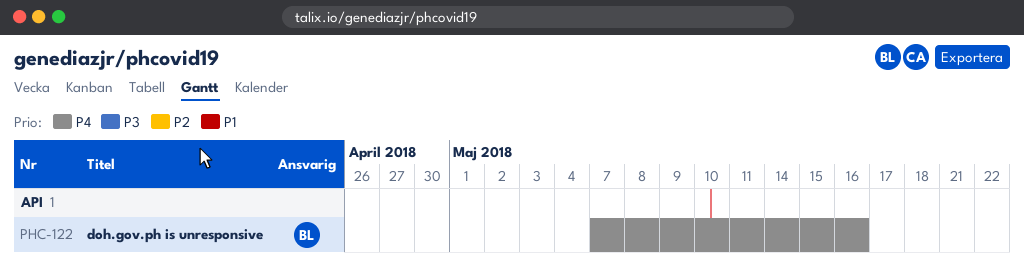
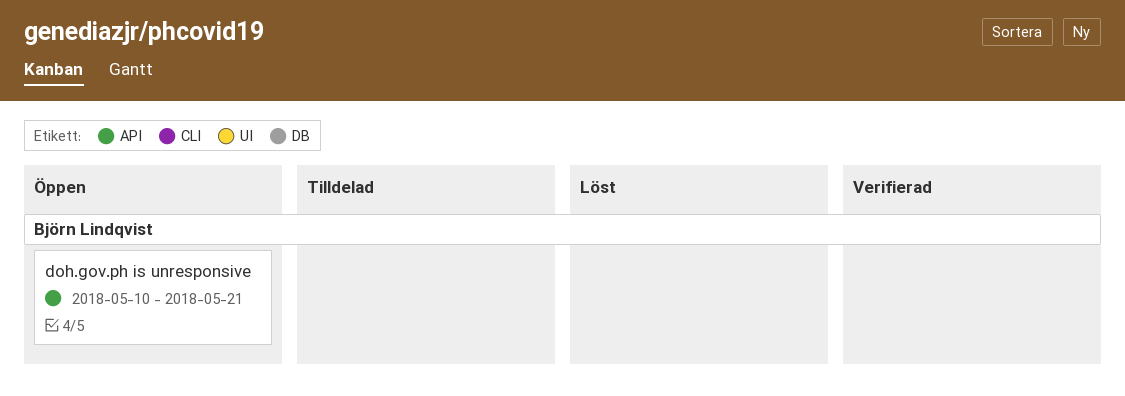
doh.gov.ph is unresponsive, start: May 7 -> May 10
doh.gov.ph is unresponsive, due: May 16 -> May 21

